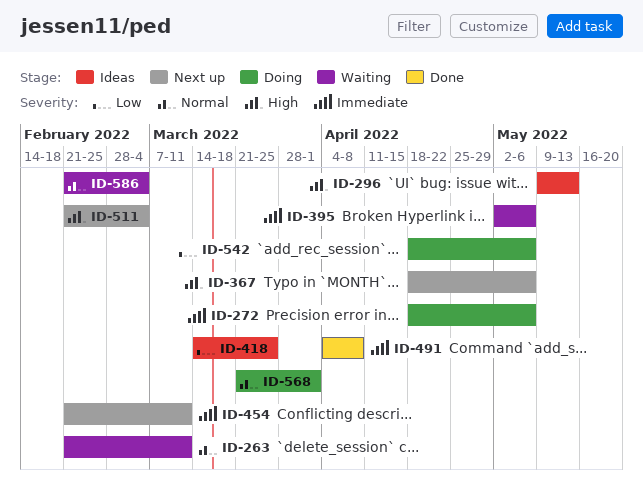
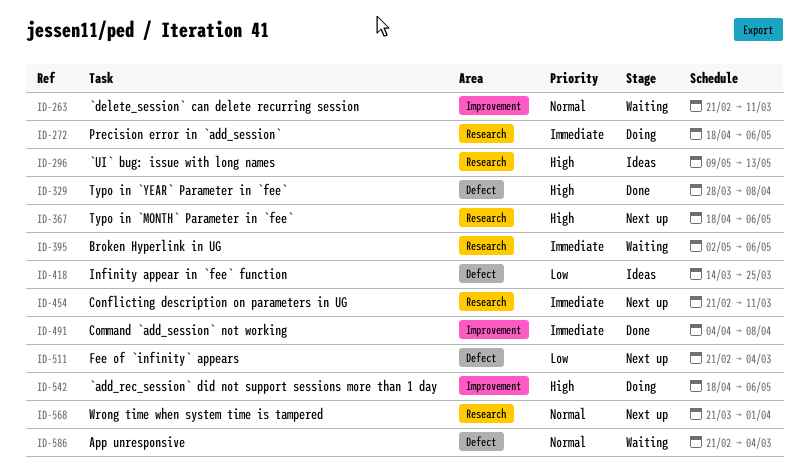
ID-329: none -> present
ID-511, priority: High -> Low
ID-542, priority: Low -> High
ID-568, status: Doing -> Next up

